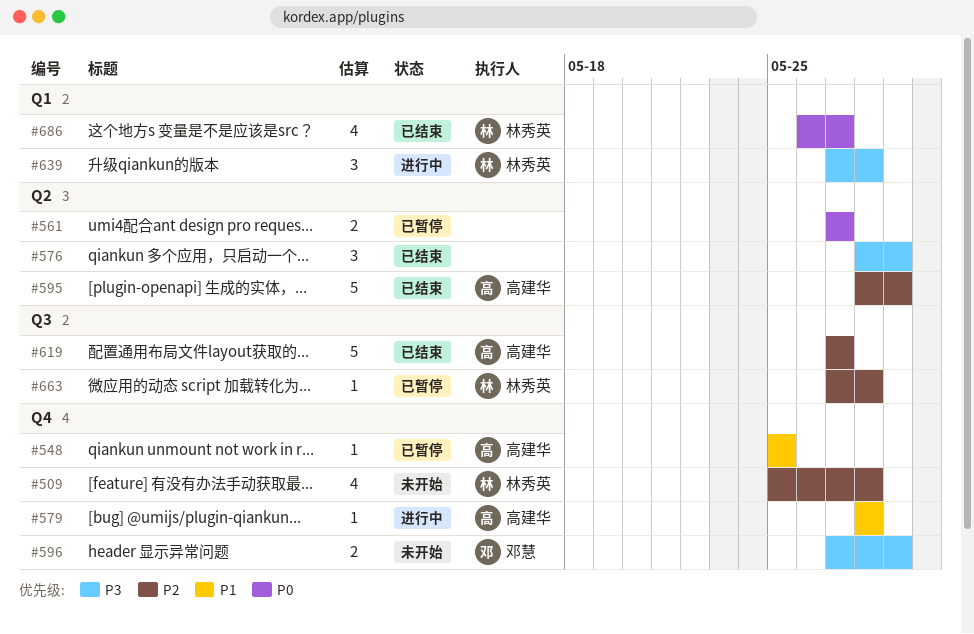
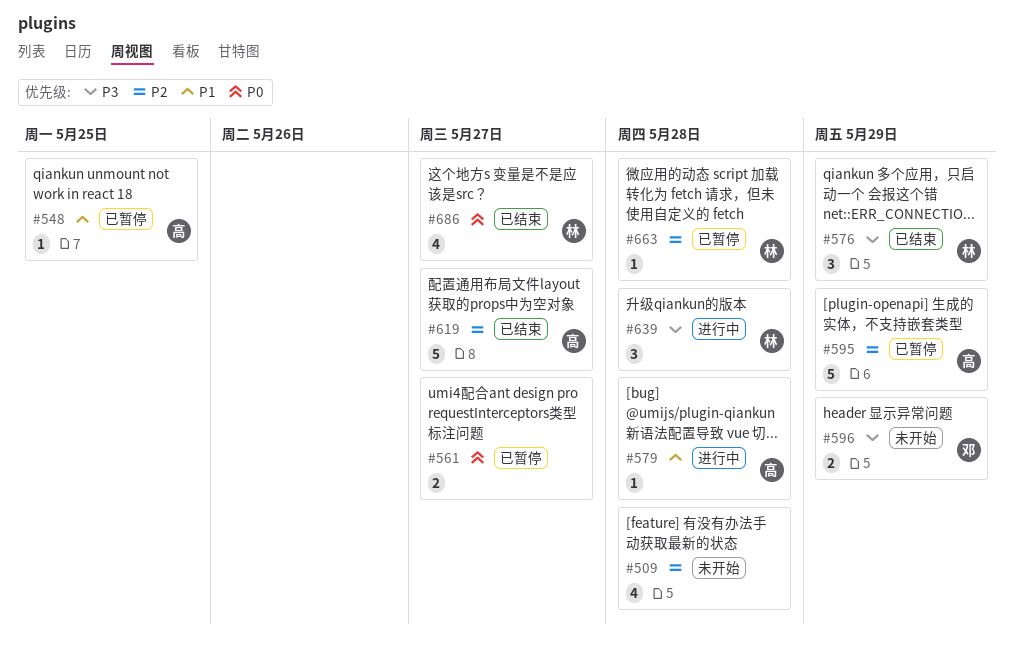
#509, owner: 林秀英 -> none
#576, owner: none -> 林秀英
#595, status: 已结束 -> 已暂停

